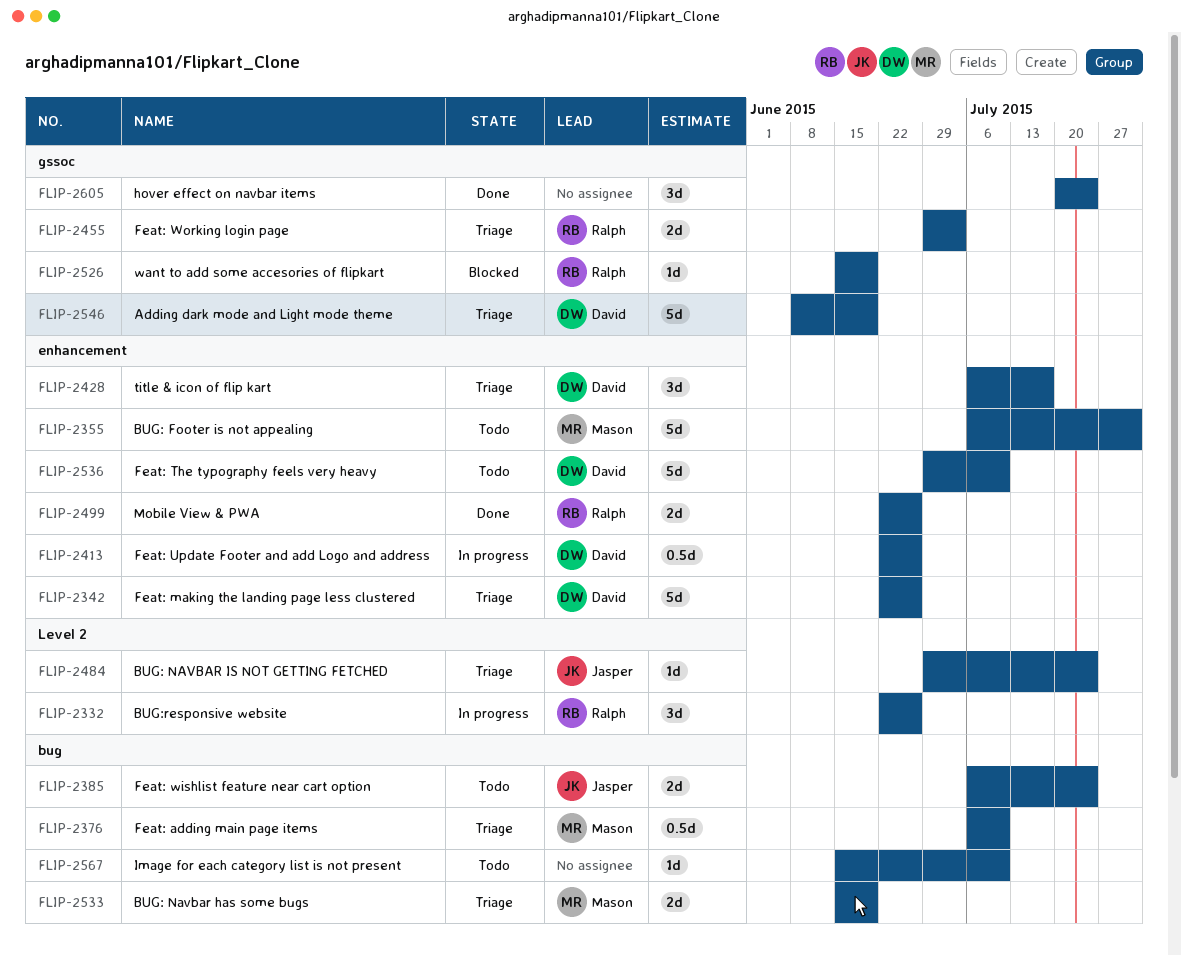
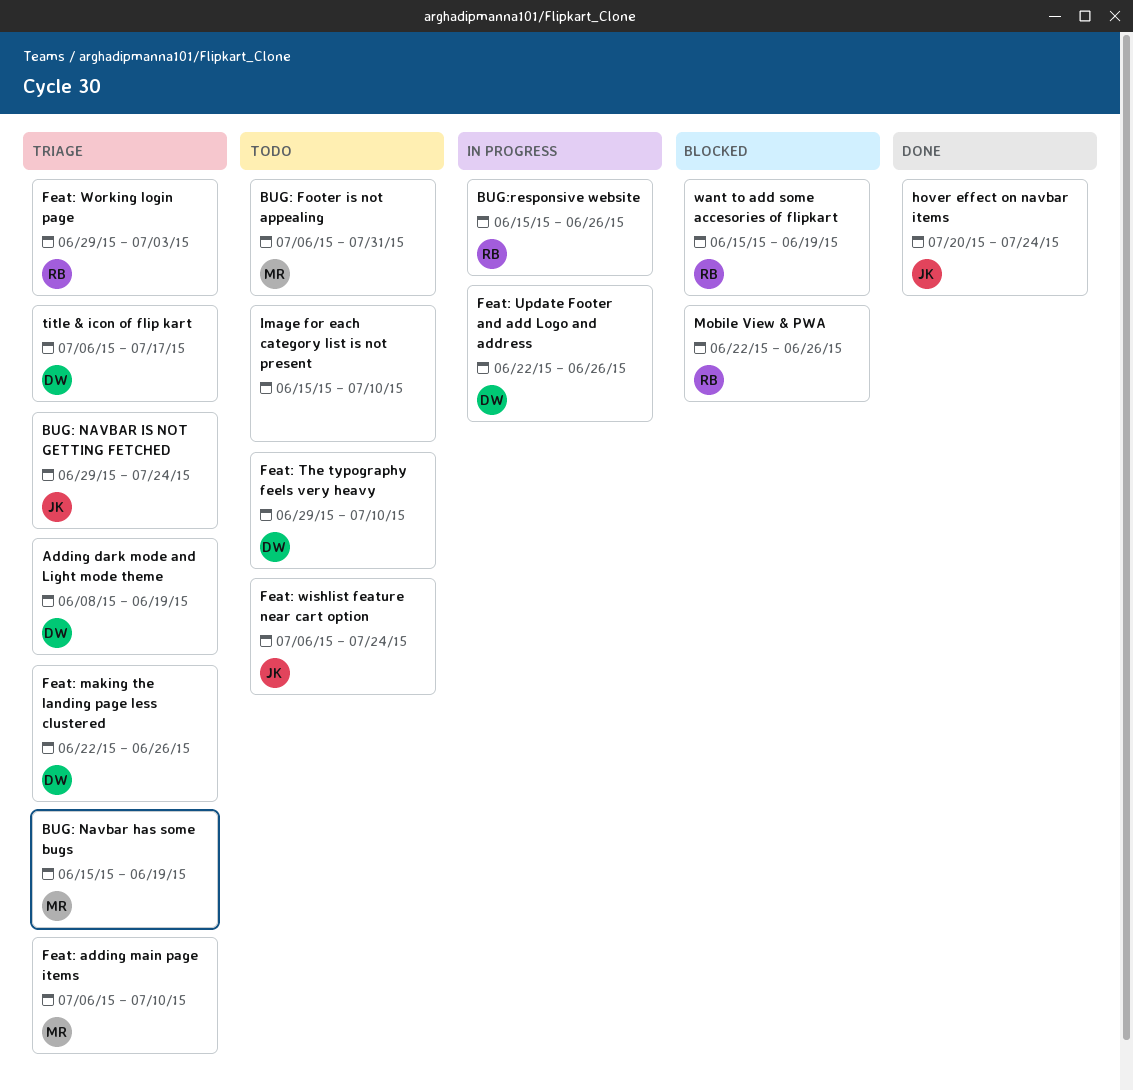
BUG:responsive website, start: Jun 22 -> Jun 15
hover effect on navbar items, owner: none -> Jasper
Mobile View & PWA, status: Done -> Blocked

